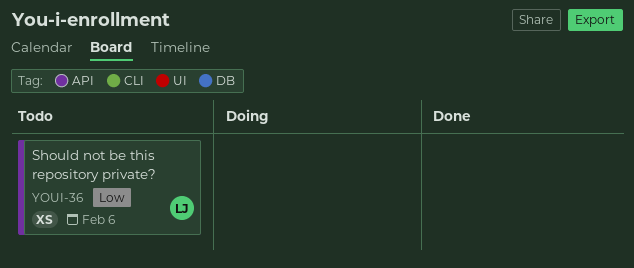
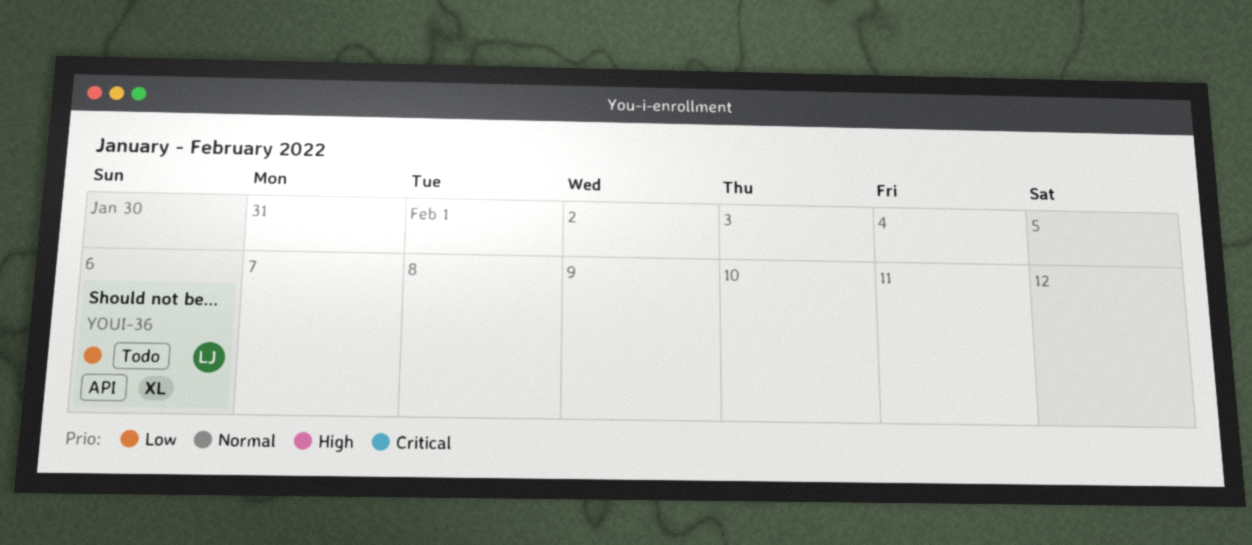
YOUI-36, estimate: XS -> XL

